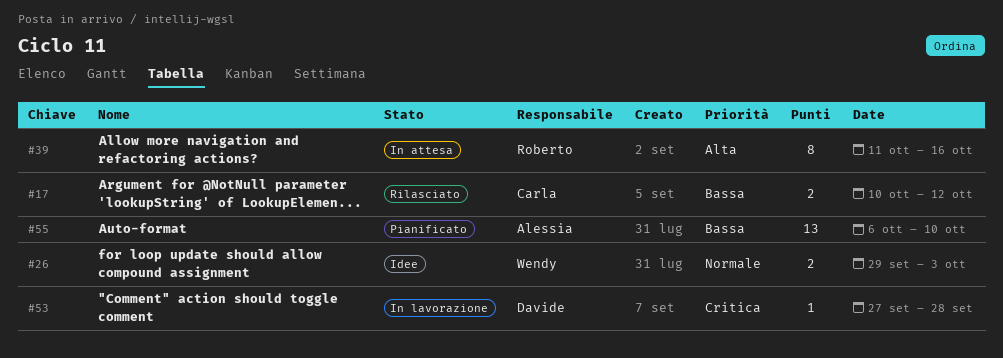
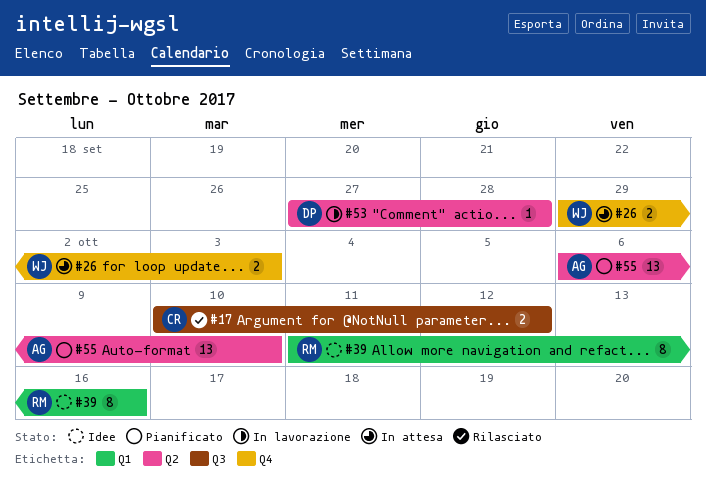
#26, status: Idee -> In attesa
#39, status: In attesa -> Idee

